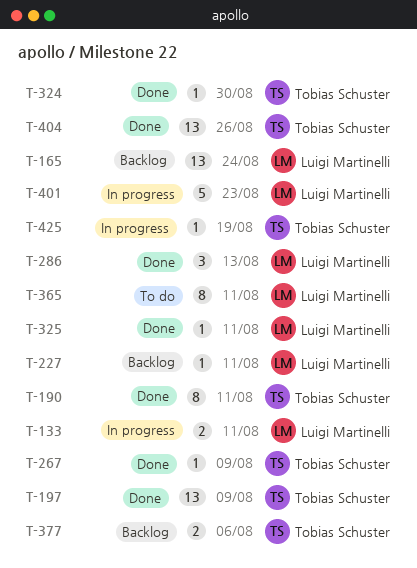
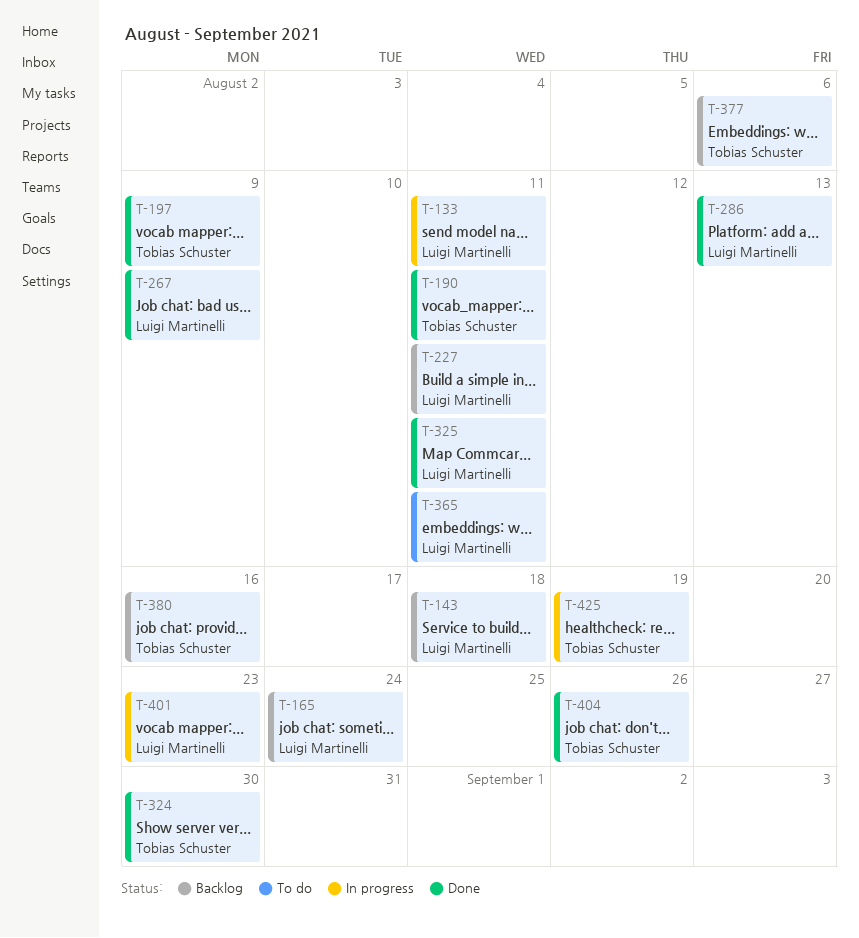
T-143: none -> present
T-267, owner: Tobias Schuster -> Luigi Martinelli
T-380: none -> present

